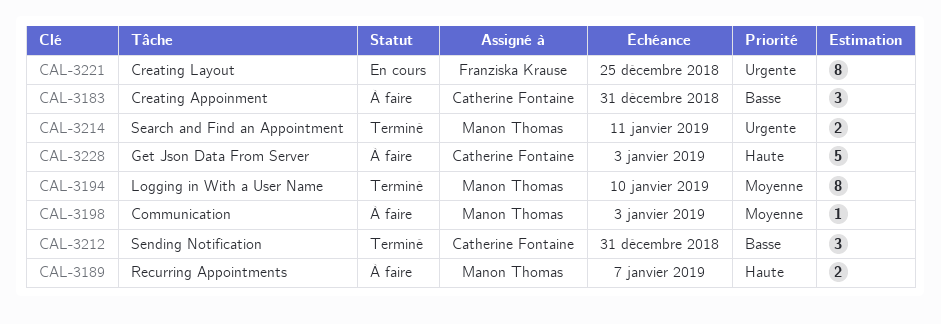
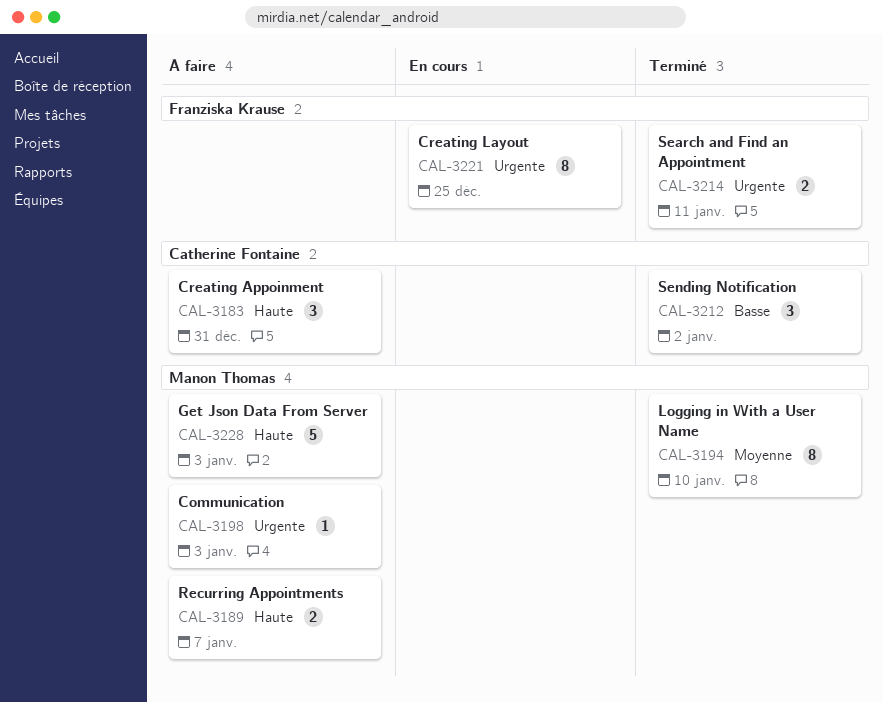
CAL-3183, priority: Basse -> Haute
CAL-3198, priority: Moyenne -> Urgente
CAL-3212, due: Dec 31 -> Jan 2
CAL-3214, owner: Manon Thomas -> Franziska Krause
CAL-3228, owner: Catherine Fontaine -> Manon Thomas

